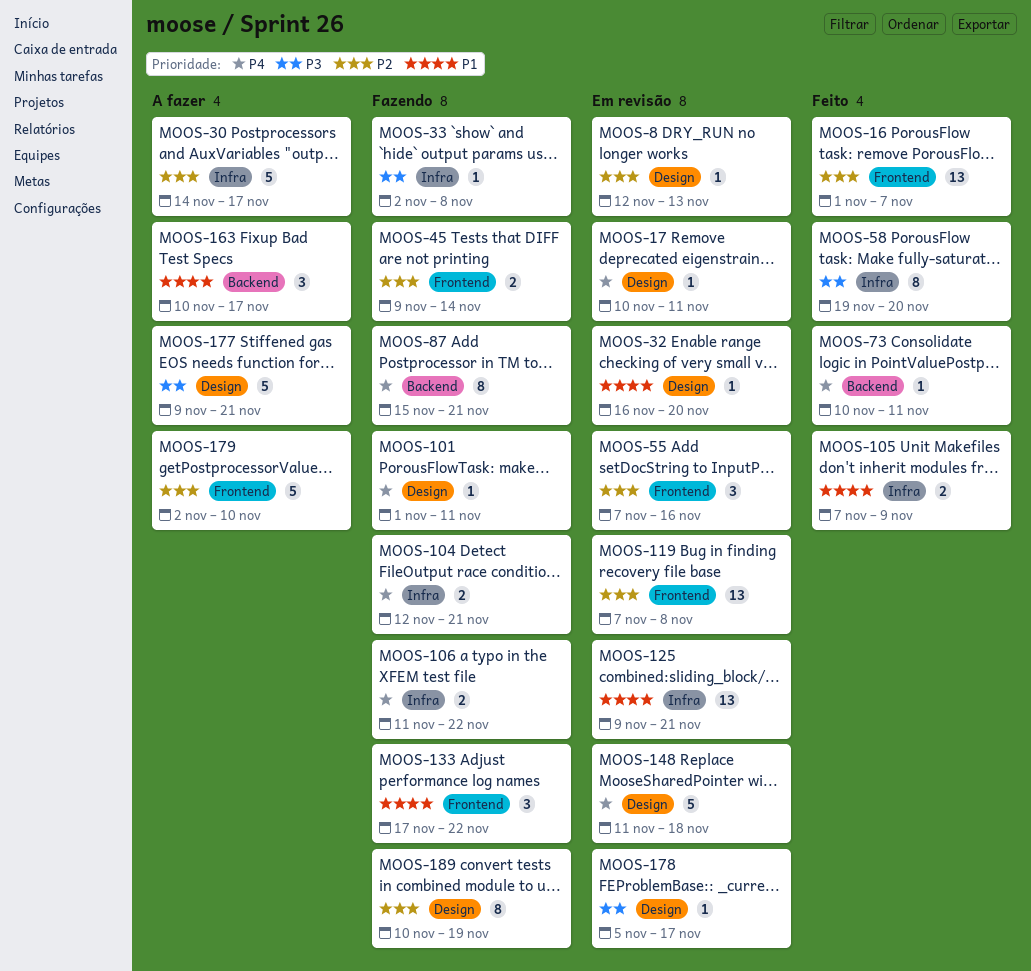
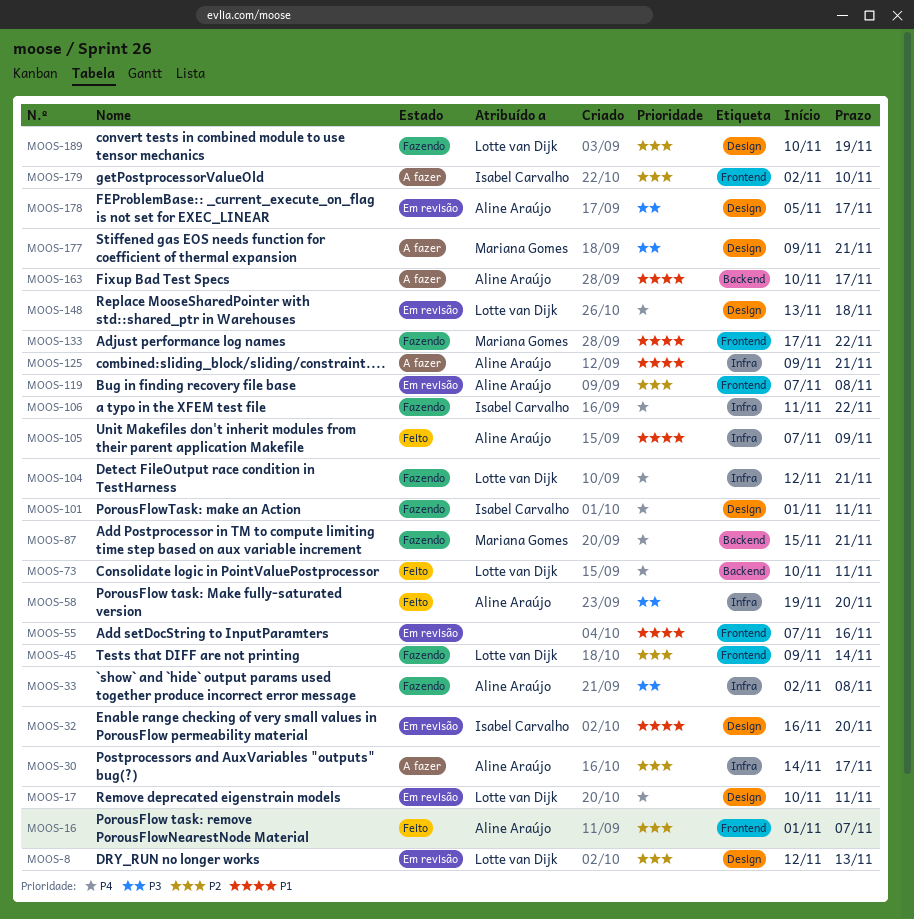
MOOS-55, priority: P2 -> P1
MOOS-125, status: Em revisão -> A fazer
MOOS-148, start: Nov 11 -> Nov 13

